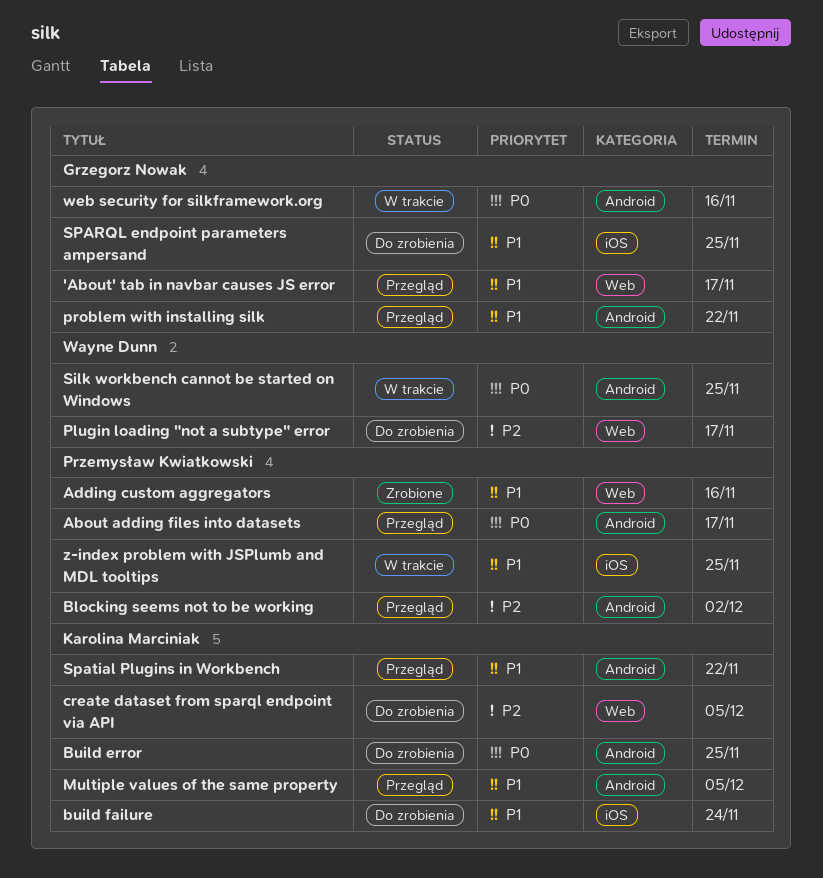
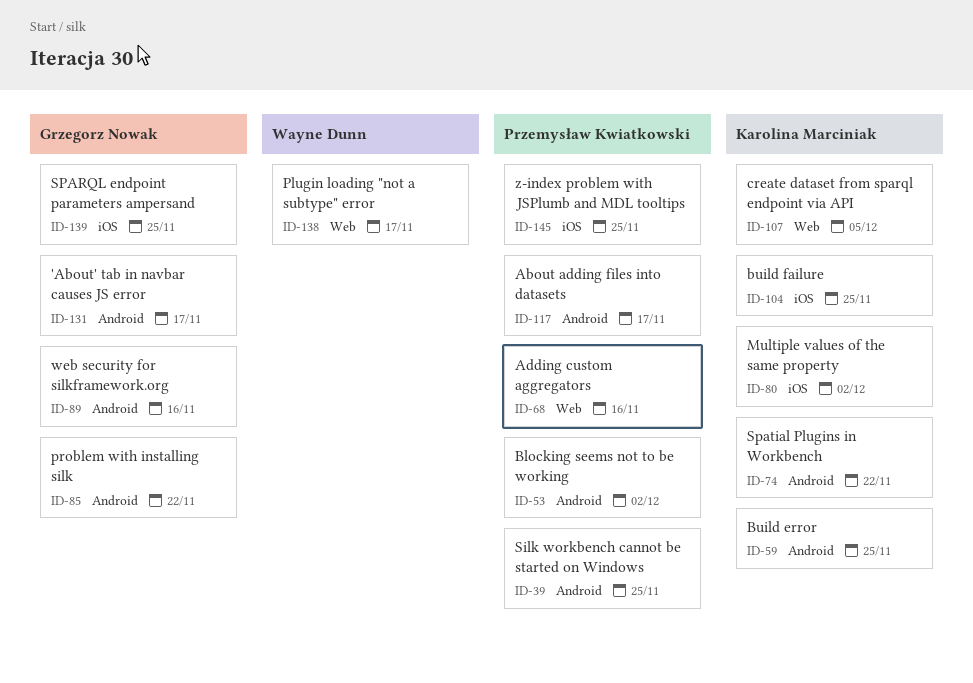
'About' tab in navbar causes JS error, label: Web -> Android
build failure, due: Nov 24 -> Nov 25
Multiple values of the same property, label: Android -> iOS
Multiple values of the same property, due: Dec 5 -> Dec 2
Silk workbench cannot be started on Windows, owner: Wayne Dunn -> Przemysław Kwiatkowski

